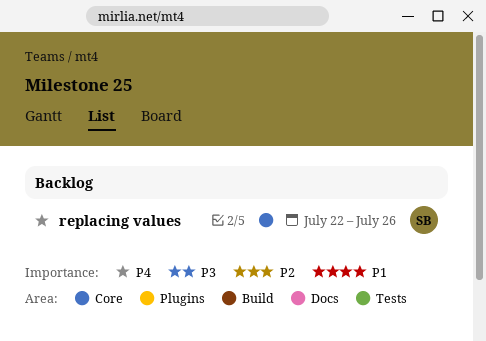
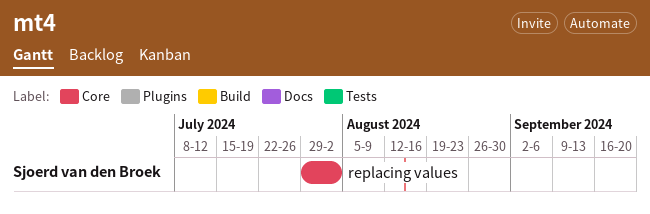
replacing values, start: Jul 22 -> Jul 29
replacing values, due: Jul 26 -> Aug 2

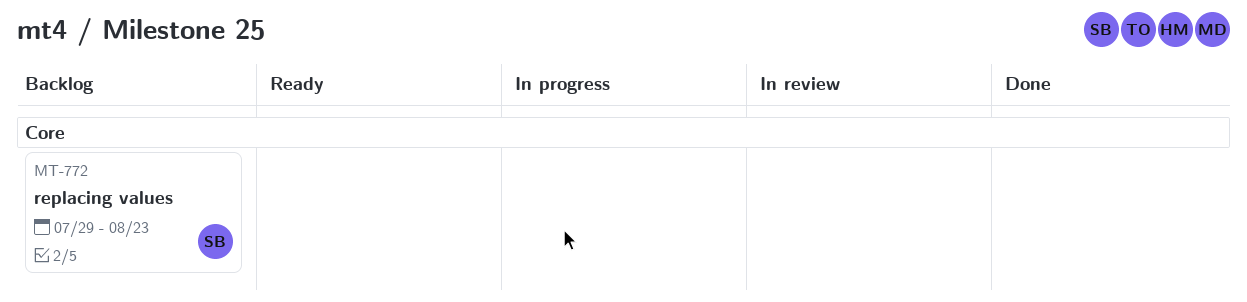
replacing values, due: Aug 2 -> Aug 23

